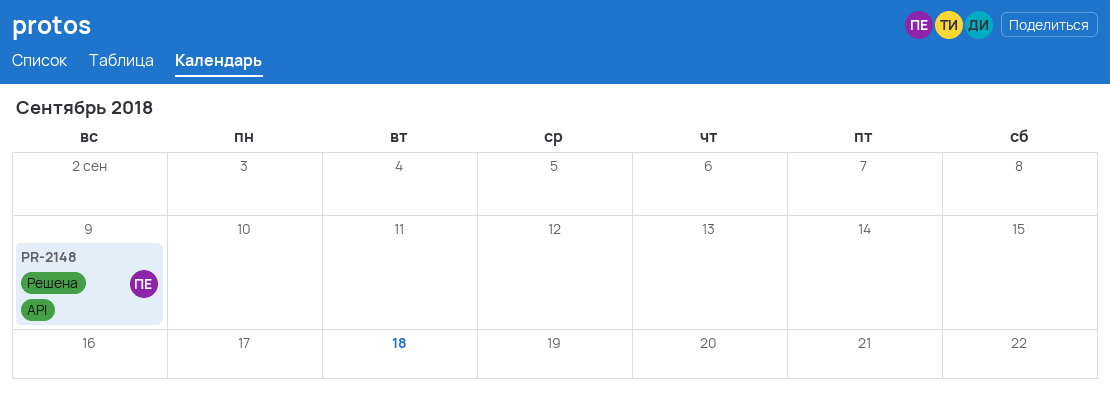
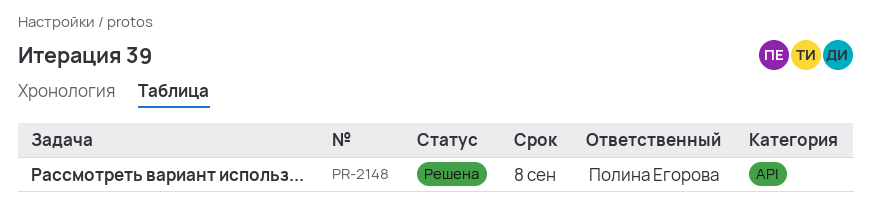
PR-2148, due: Sep 9 -> Sep 8

